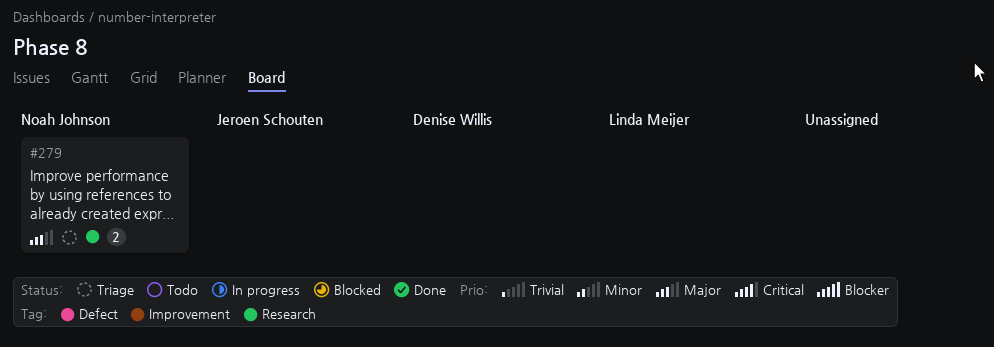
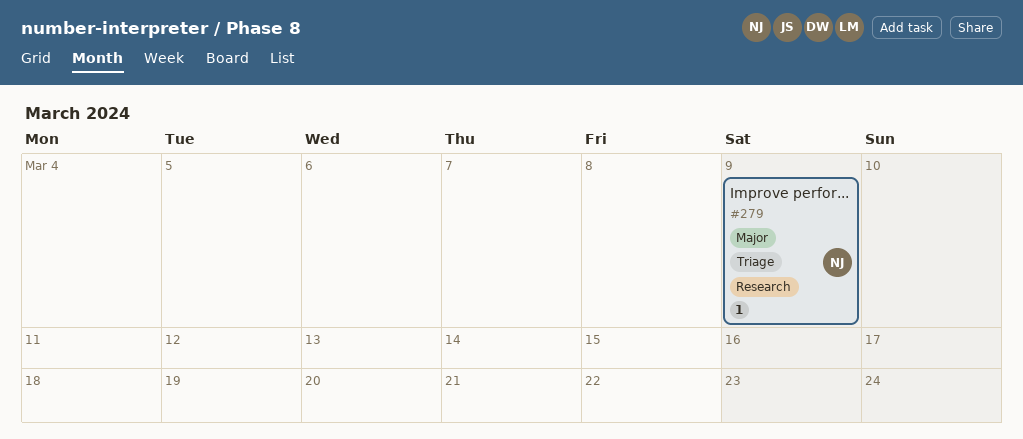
#279, estimate: 2 -> 1

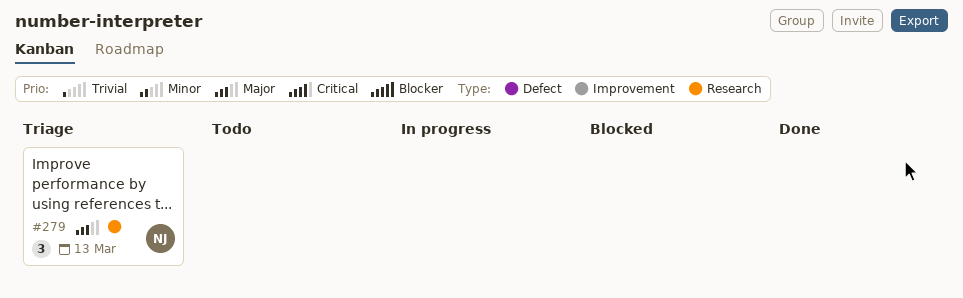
#279, estimate: 1 -> 3
#279, due: Mar 9 -> Mar 13

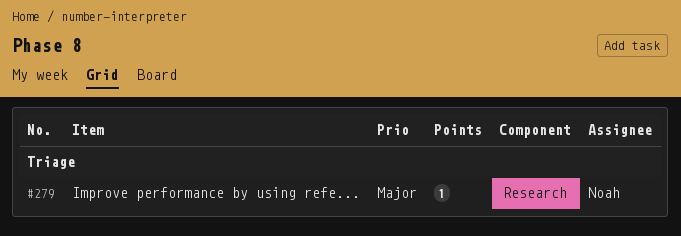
#279, estimate: 3 -> 1

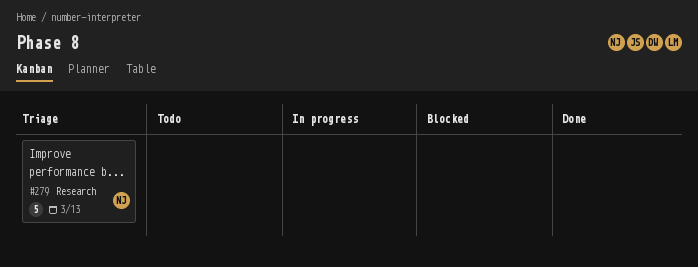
#279, estimate: 1 -> 5

